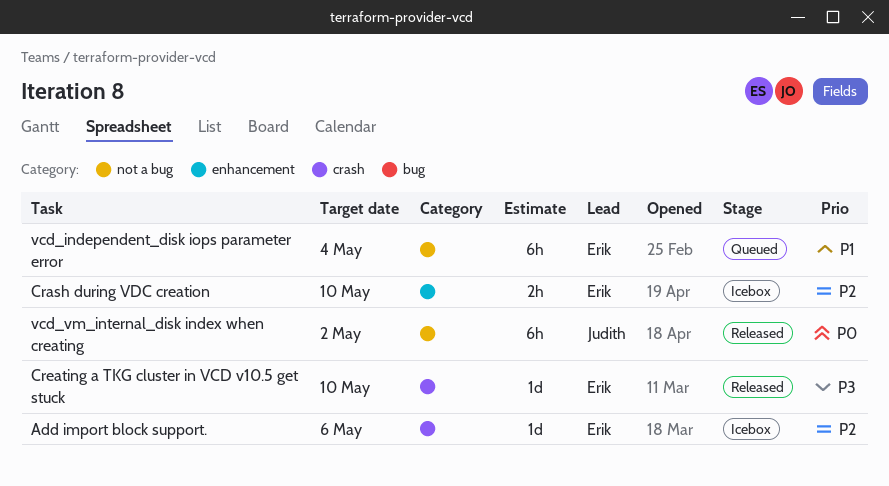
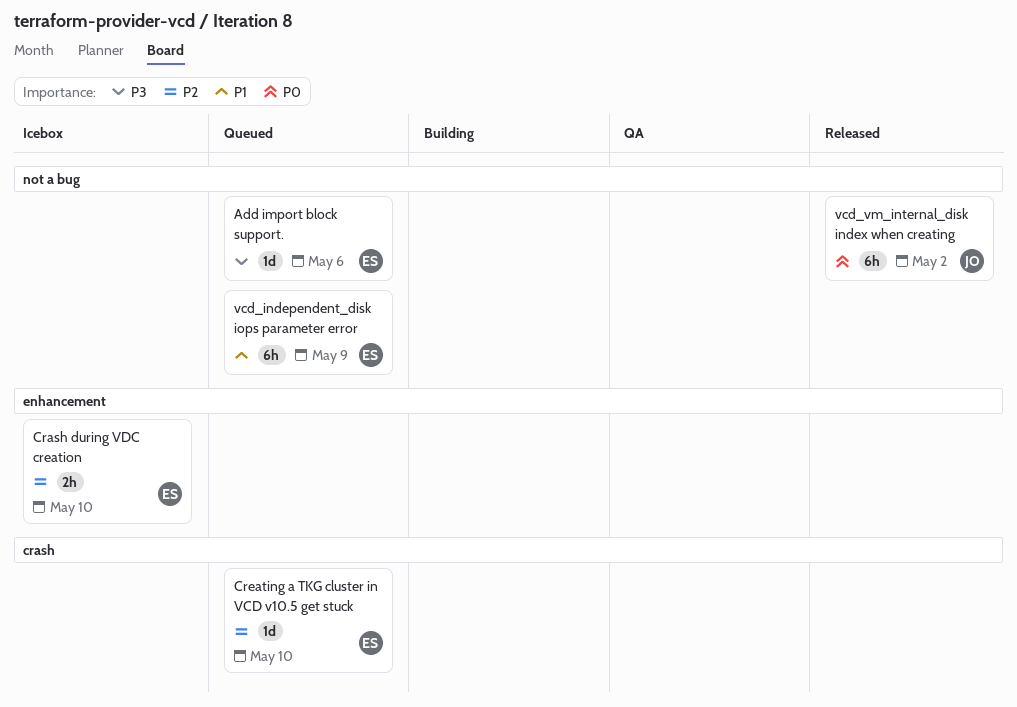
Add import block support., status: Icebox -> Queued
Add import block support., priority: P2 -> P3
Add import block support., label: crash -> not a bug
Creating a TKG cluster in VCD v10.5 get stuck, status: Released -> Queued
Creating a TKG cluster in VCD v10.5 get stuck, priority: P3 -> P2
vcd_independent_disk iops parameter error, due: May 4 -> May 9

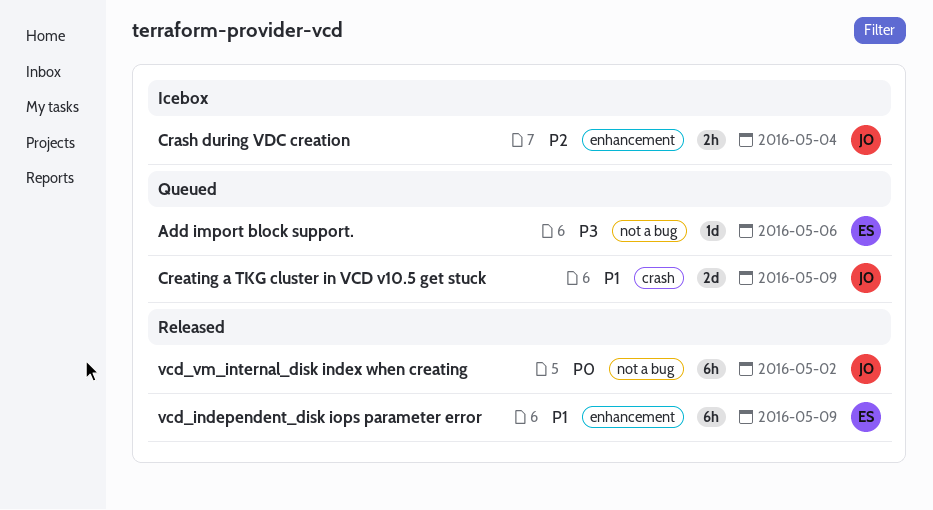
Crash during VDC creation, owner: ES -> JO
Crash during VDC creation, due: May 10 -> May 4
Creating a TKG cluster in VCD v10.5 get stuck, owner: ES -> JO
Creating a TKG cluster in VCD v10.5 get stuck, priority: P2 -> P1
Creating a TKG cluster in VCD v10.5 get stuck, estimate: 1d -> 2d
Creating a TKG cluster in VCD v10.5 get stuck, due: May 10 -> May 9
vcd_independent_disk iops parameter error, status: Queued -> Released
vcd_independent_disk iops parameter error, label: not a bug -> enhancement

